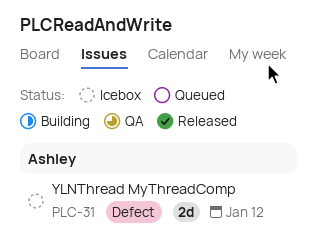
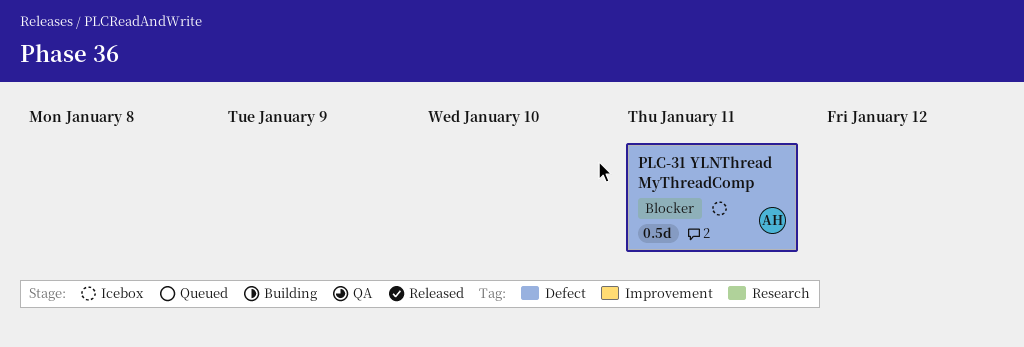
PLC-31, estimate: 2d -> 0.5d
PLC-31, due: Jan 12 -> Jan 11

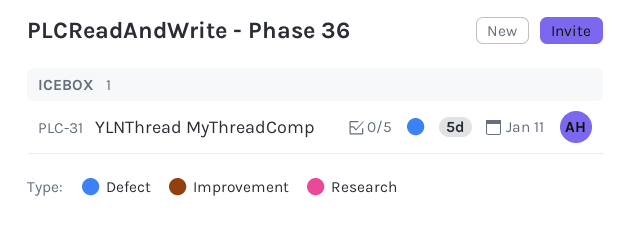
PLC-31, estimate: 0.5d -> 5d

